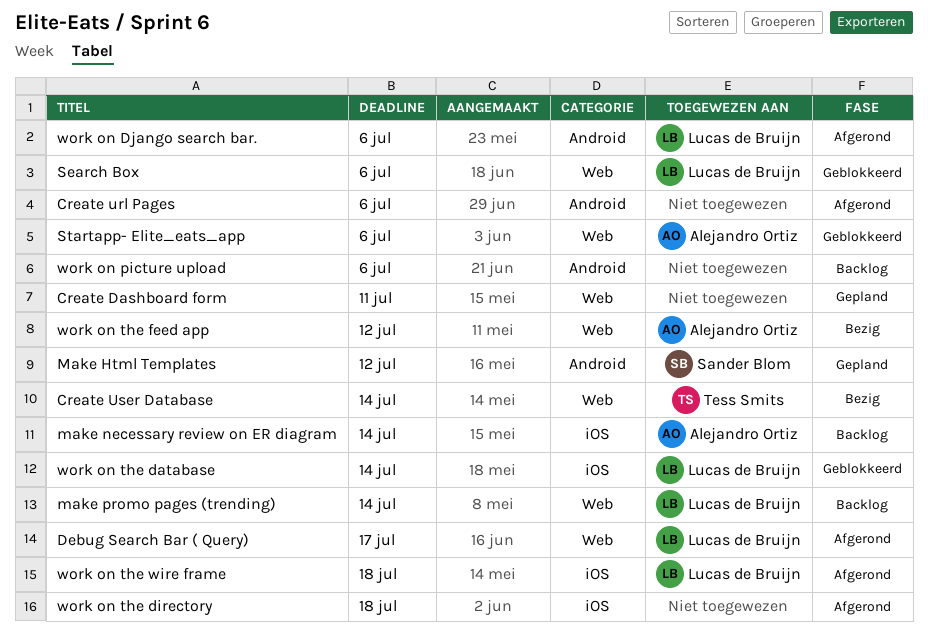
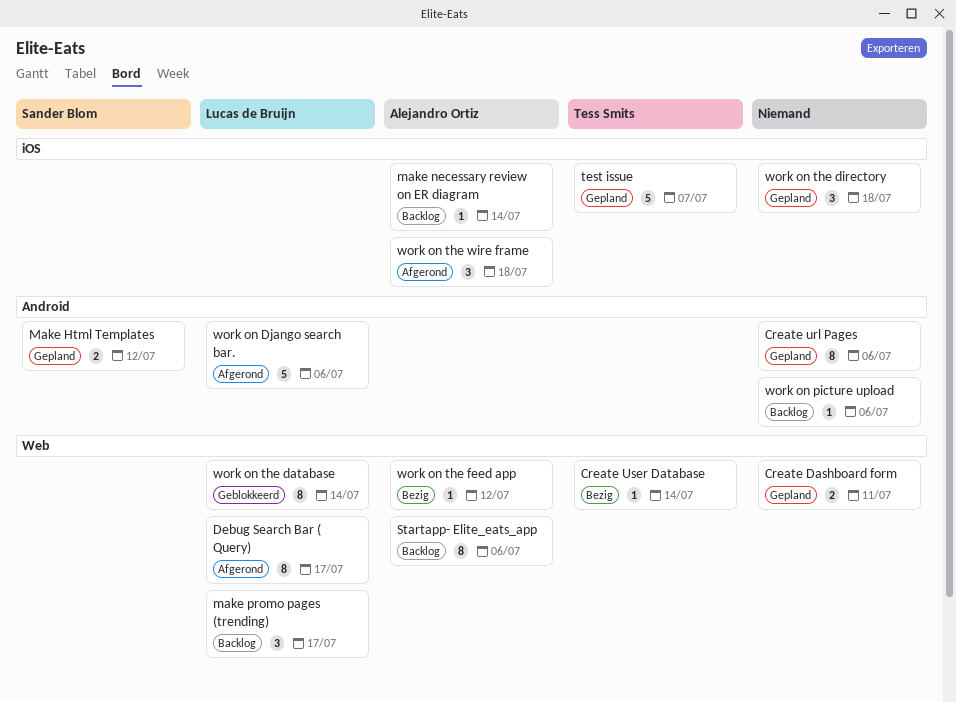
Create url Pages, status: Afgerond -> Gepland
make promo pages (trending), due: Jul 14 -> Jul 17
Search Box: present -> none
Startapp- Elite_eats_app, status: Geblokkeerd -> Backlog
test issue: none -> present
work on the database, label: iOS -> Web
work on the directory, status: Afgerond -> Gepland
work on the wire frame, owner: Lucas de Bruijn -> Alejandro Ortiz

